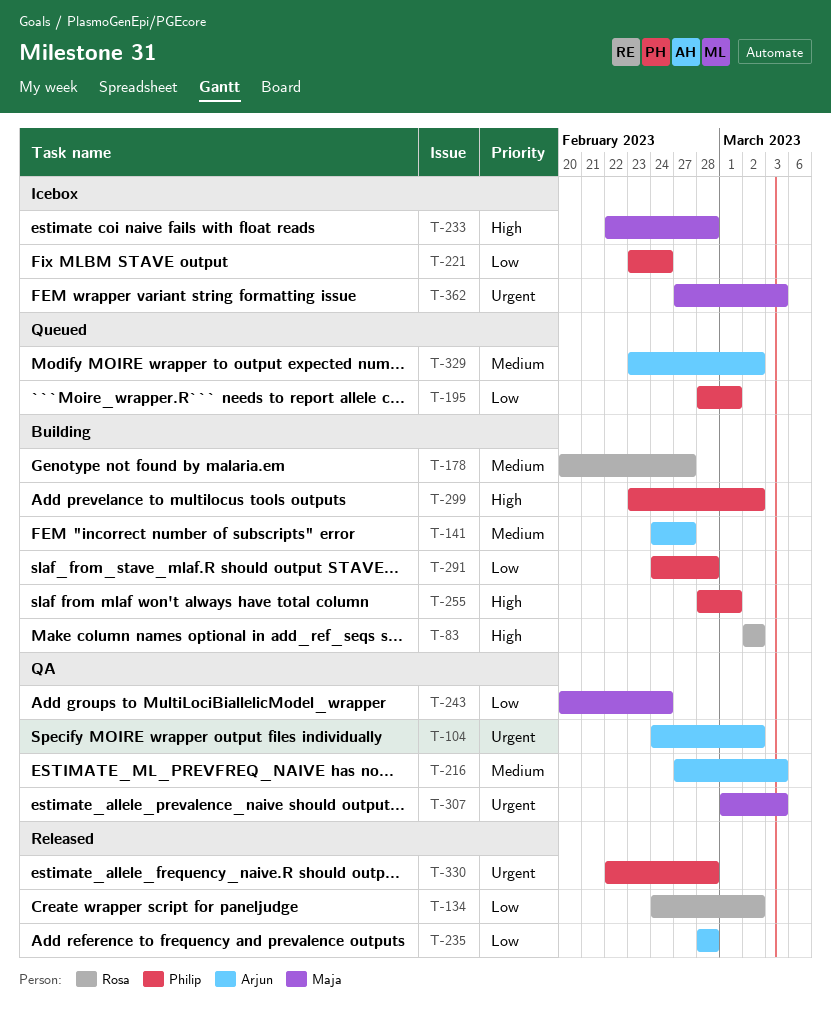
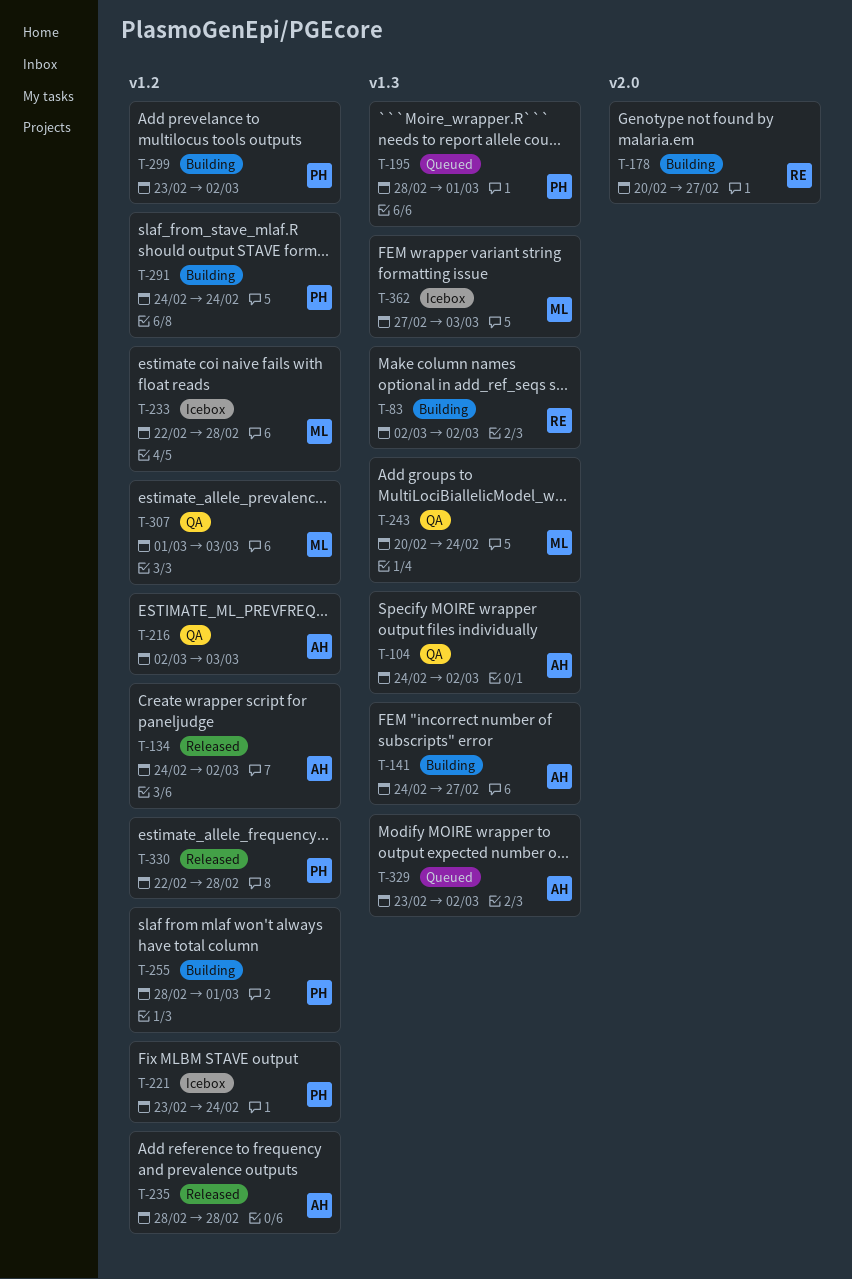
T-134, owner: Rosa -> Arjun
T-216, start: Feb 27 -> Mar 2
T-291, due: Feb 28 -> Feb 24

